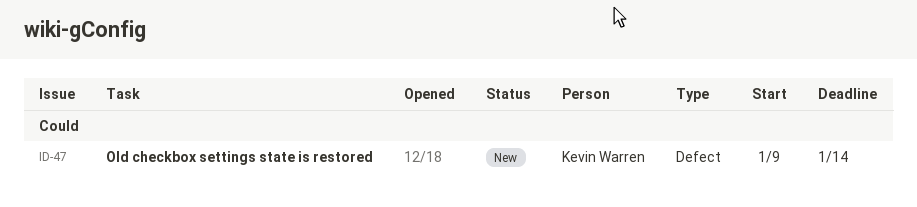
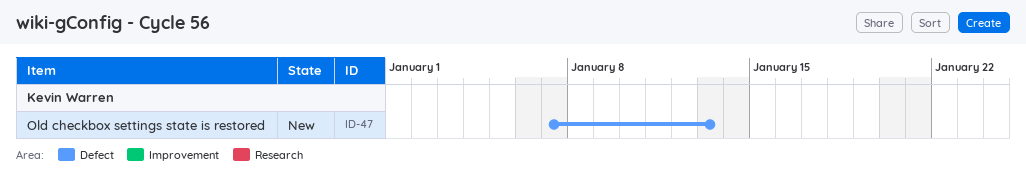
ID-47, start: Jan 9 -> Jan 7
ID-47, due: Jan 14 -> Jan 13

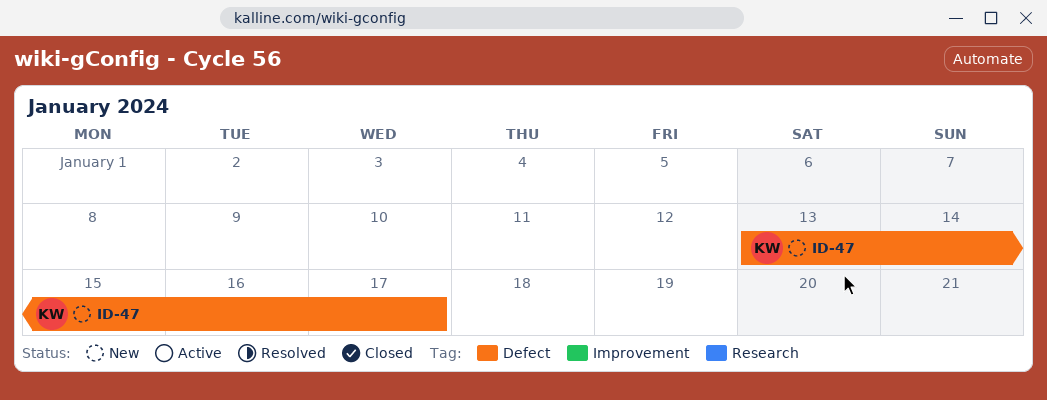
ID-47, start: Jan 7 -> Jan 13
ID-47, due: Jan 13 -> Jan 17

